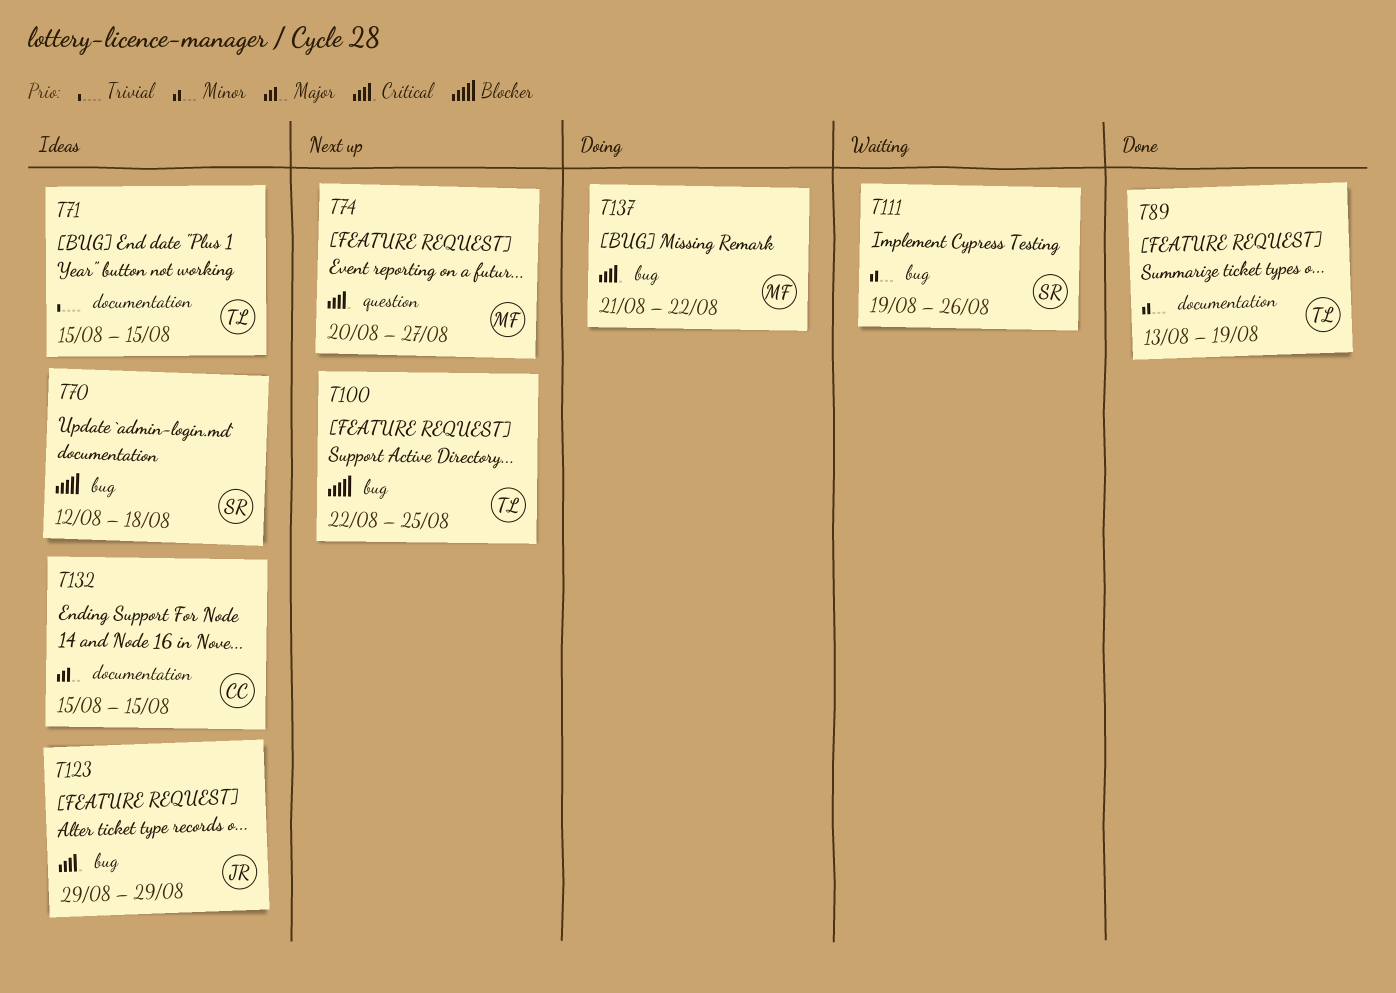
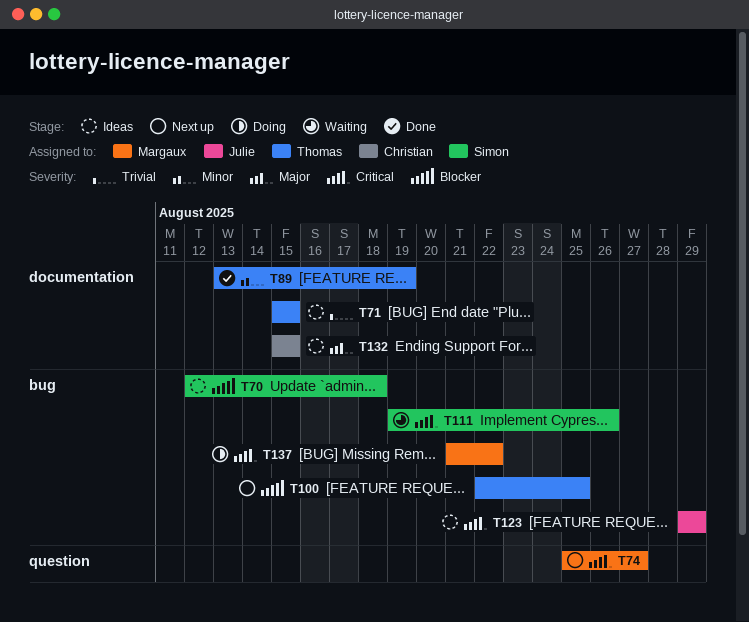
T74, start: Aug 20 -> Aug 25
T111, priority: Minor -> Critical

